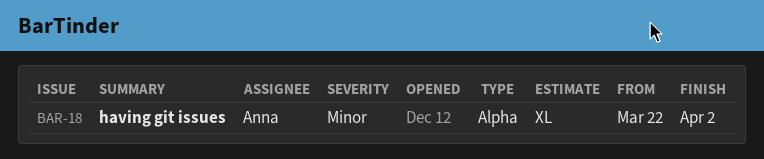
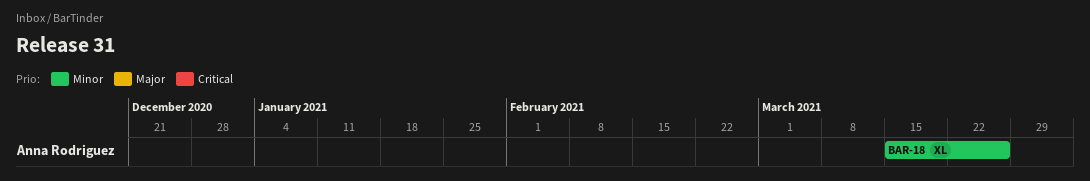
BAR-18, start: Mar 22 -> Mar 15
BAR-18, due: Apr 2 -> Mar 26

